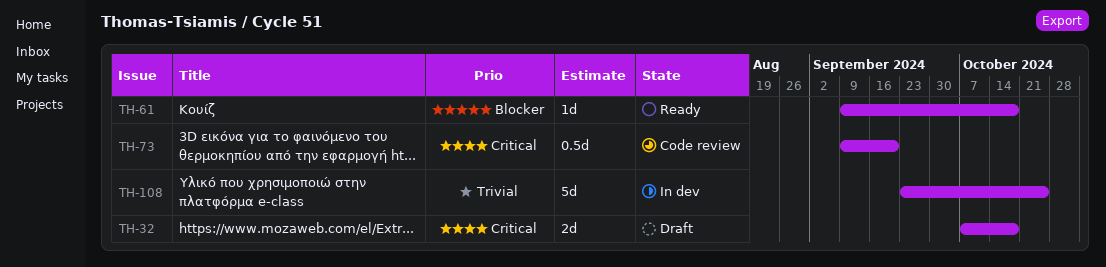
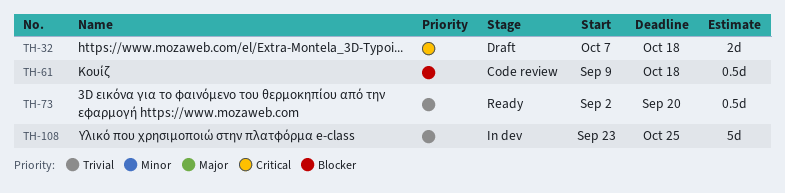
TH-61, status: Ready -> Code review
TH-61, estimate: 1d -> 0.5d
TH-73, status: Code review -> Ready
TH-73, priority: Critical -> Trivial
TH-73, start: Sep 9 -> Sep 2

